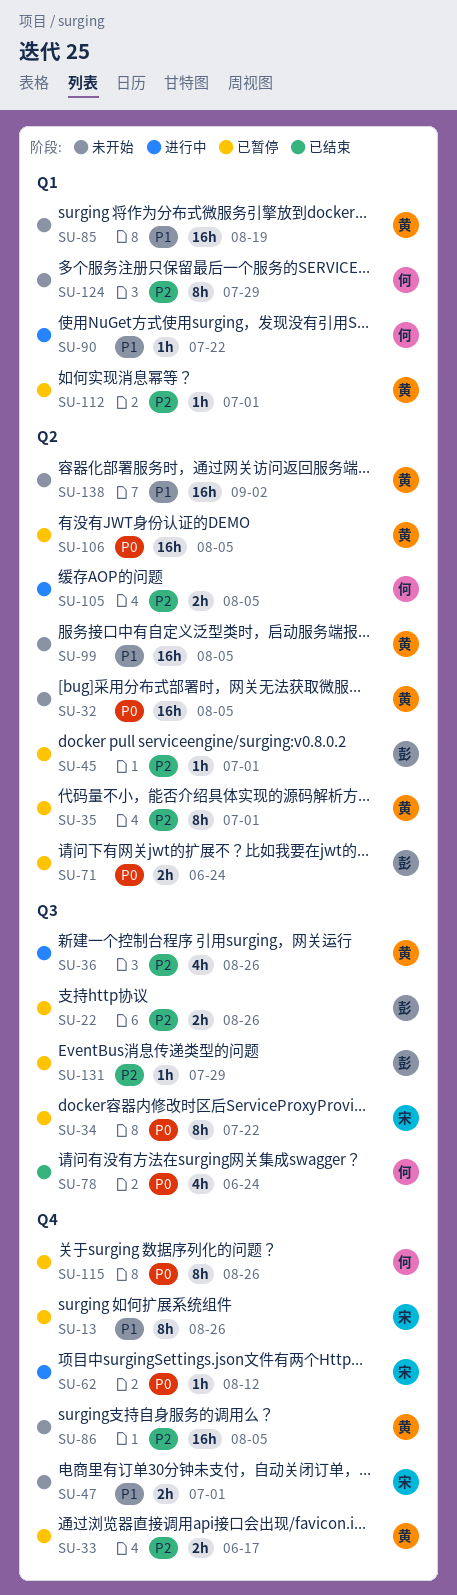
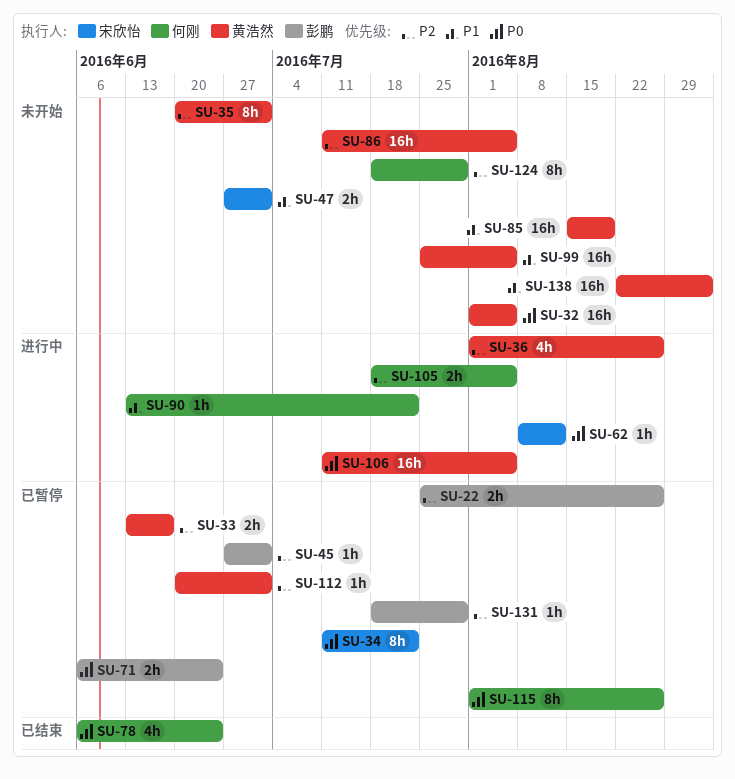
SU-13: present -> none
SU-35, status: 已暂停 -> 未开始
SU-106, status: 已暂停 -> 进行中

